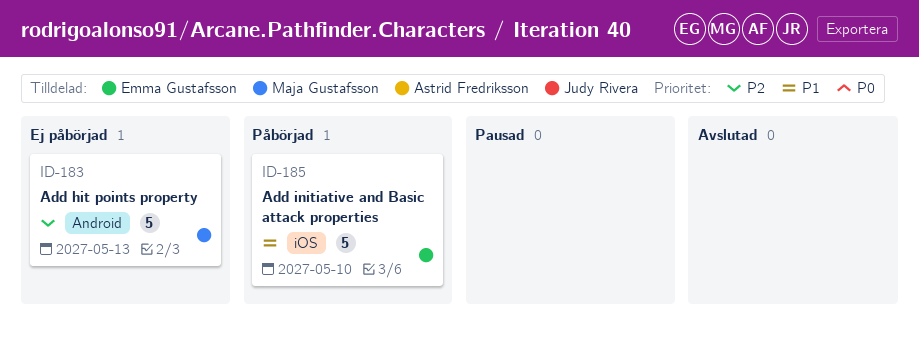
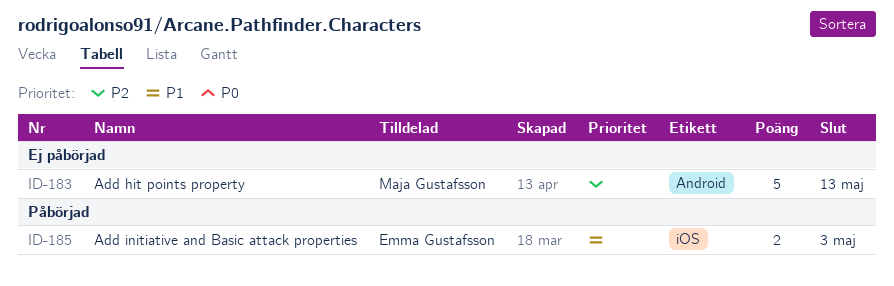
ID-185, estimate: 5 -> 2
ID-185, due: May 10 -> May 3

